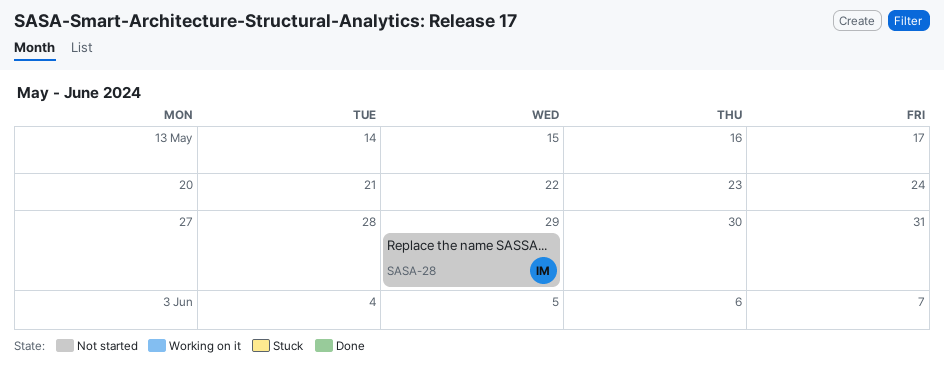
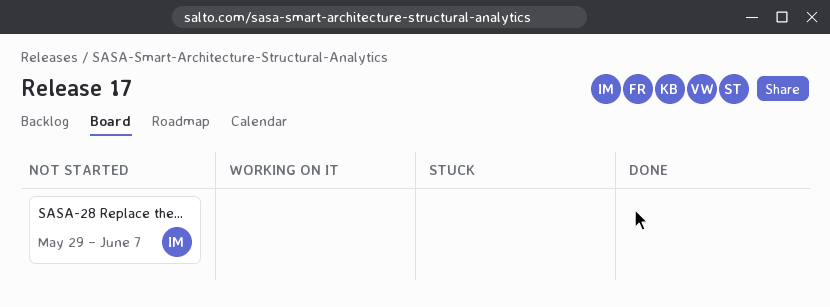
SASA-28, due: May 29 -> Jun 7

